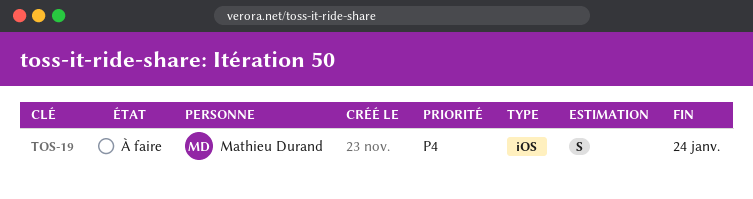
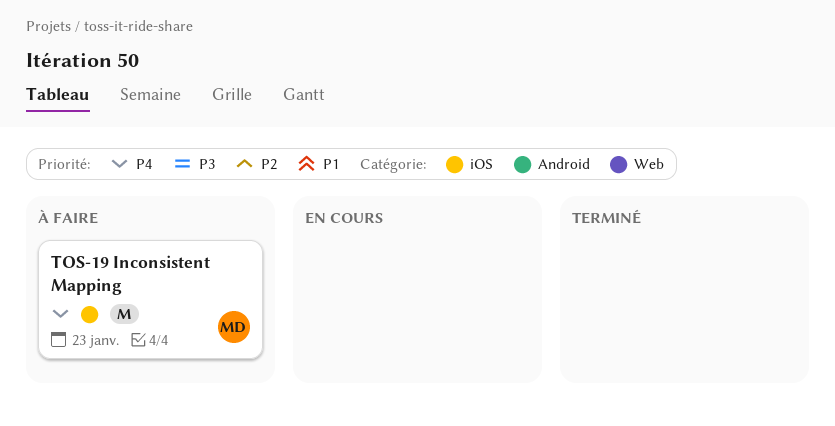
TOS-19, estimate: S -> M
TOS-19, due: Jan 24 -> Jan 23

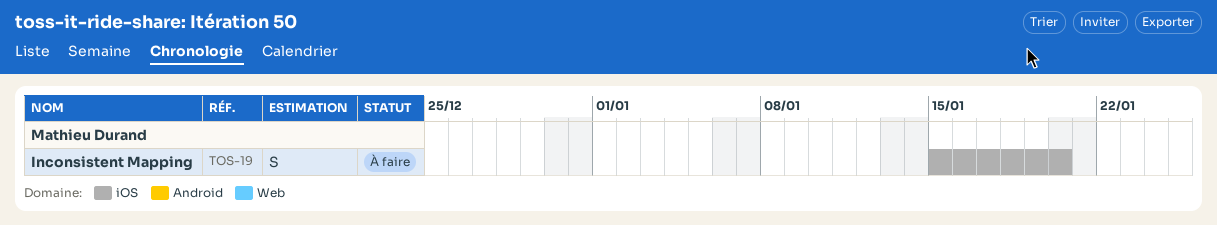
TOS-19, estimate: M -> S
TOS-19, due: Jan 23 -> Jan 20

